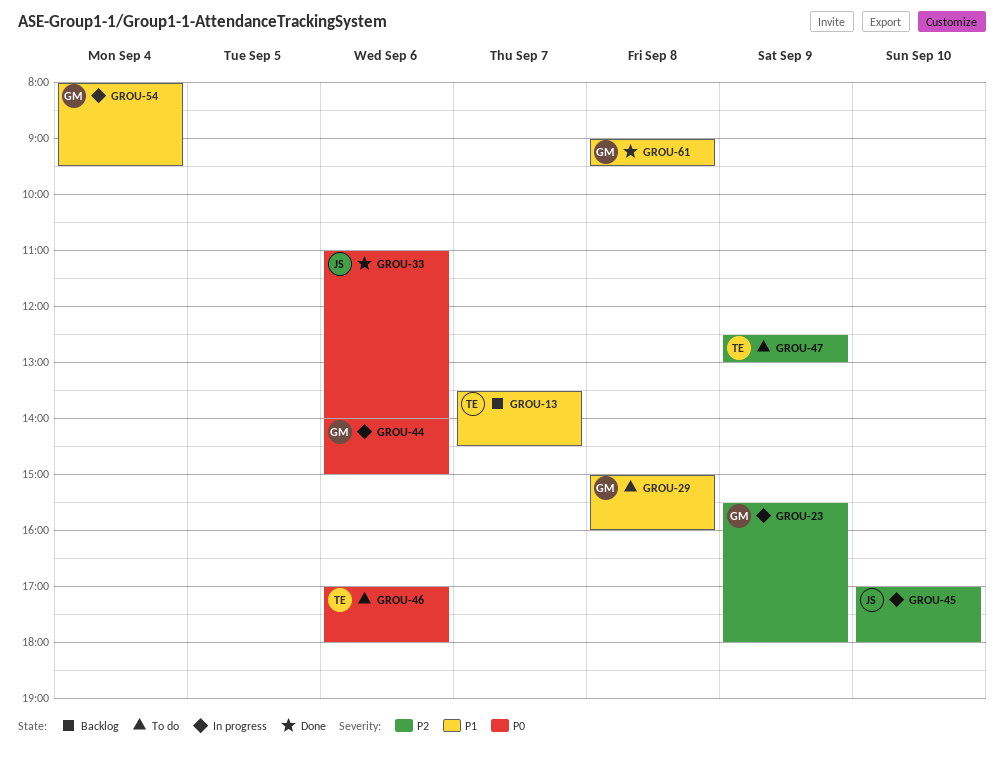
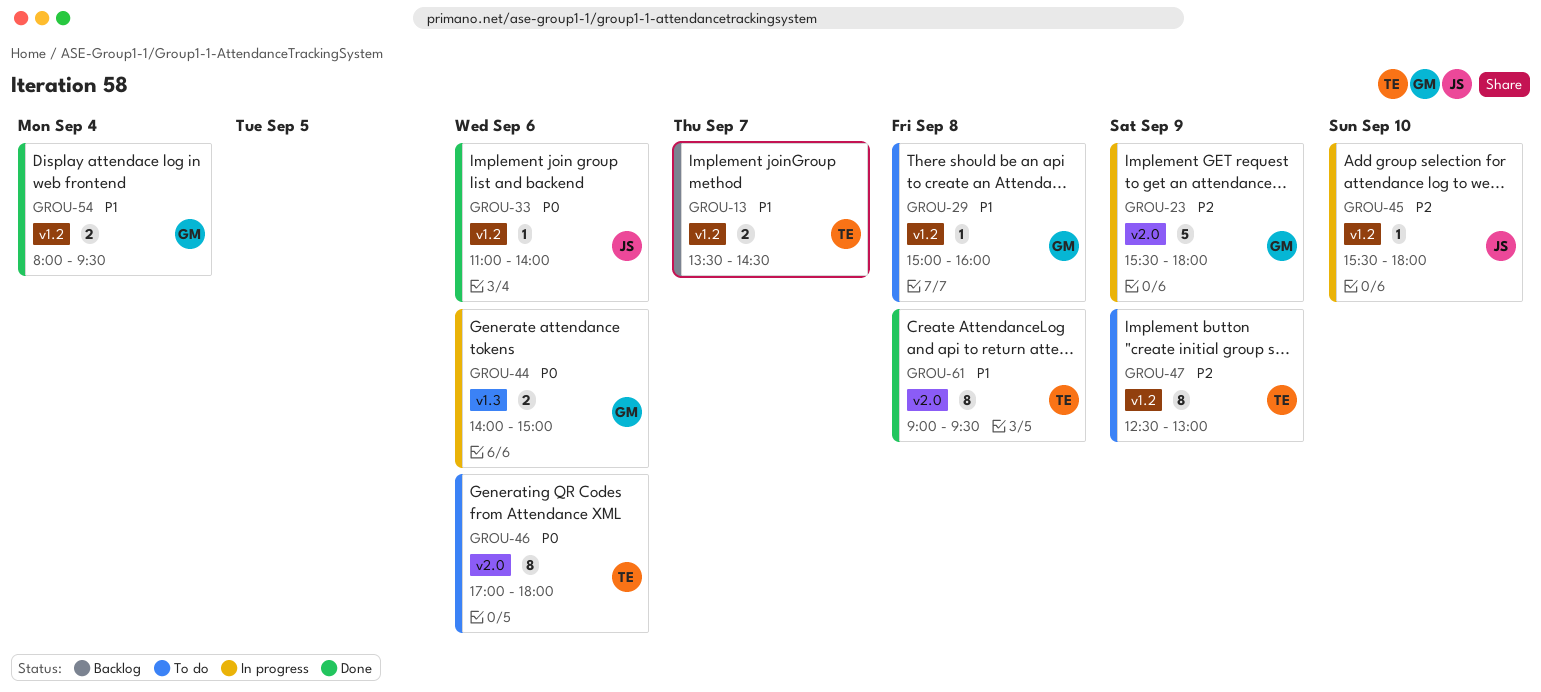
GROU-45, begins: 17:00 -> 15:30
GROU-54, status: In progress -> Done
GROU-61, owner: GM -> TE

